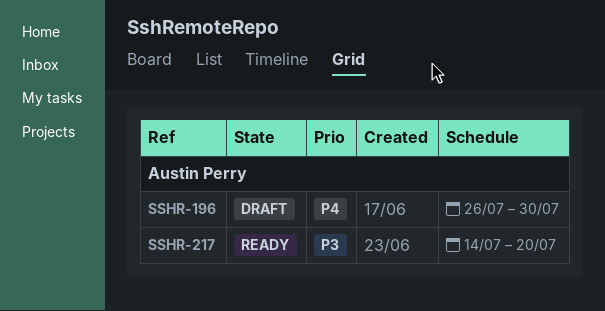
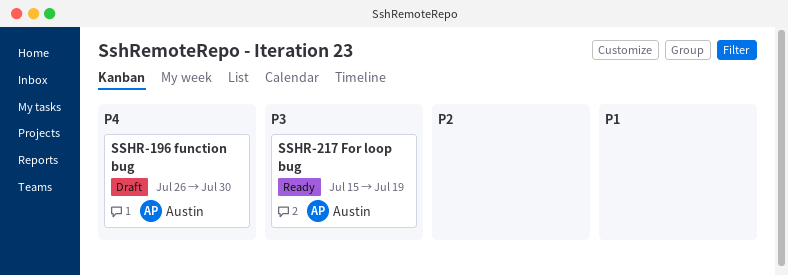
SSHR-217, start: Jul 14 -> Jul 15
SSHR-217, due: Jul 20 -> Jul 19

